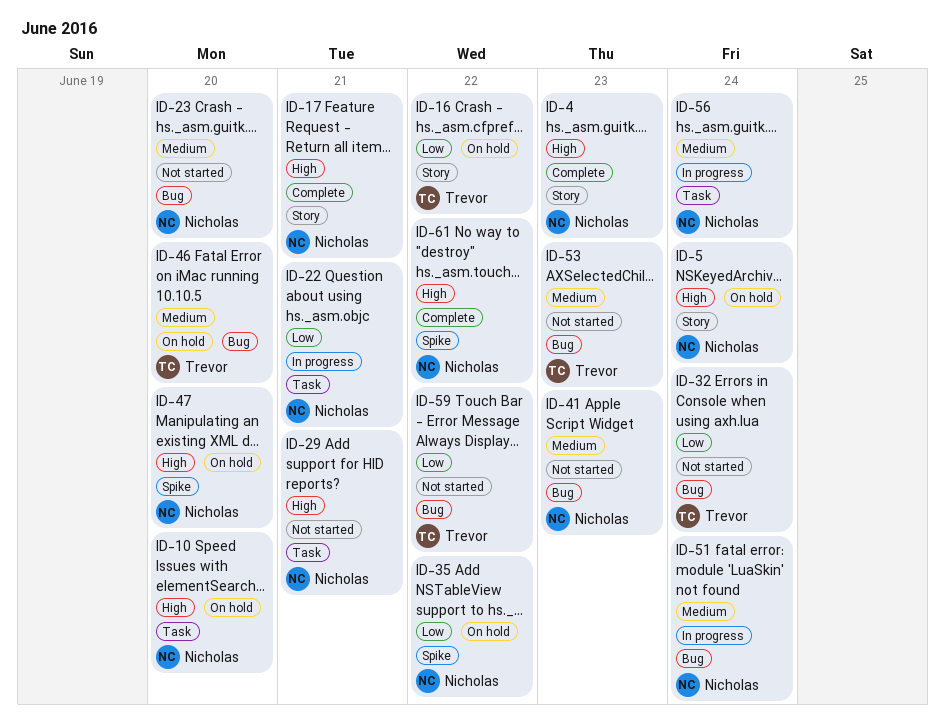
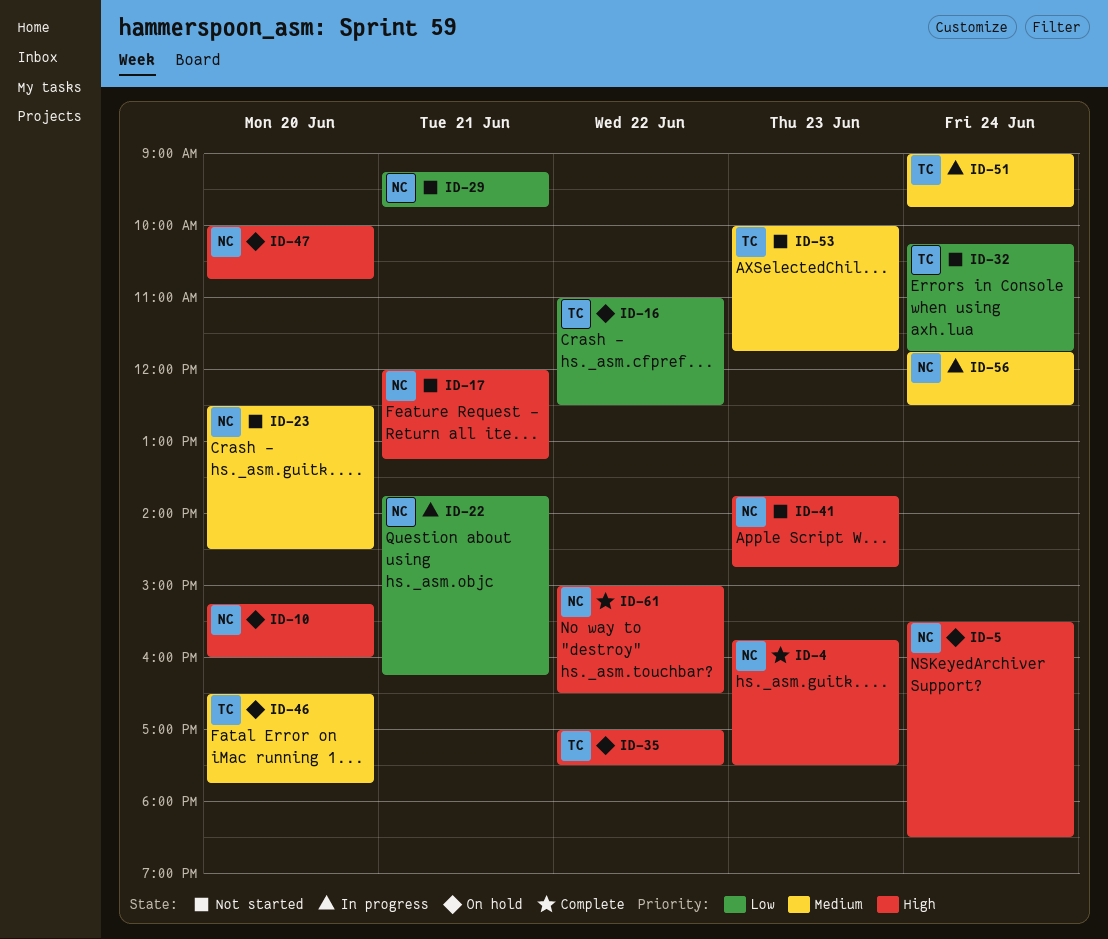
ID-17, status: Complete -> Not started
ID-29, priority: High -> Low
ID-35, owner: Nicholas -> Trevor
ID-35, priority: Low -> High
ID-41, priority: Medium -> High
ID-51, owner: Nicholas -> Trevor
ID-59: present -> none

